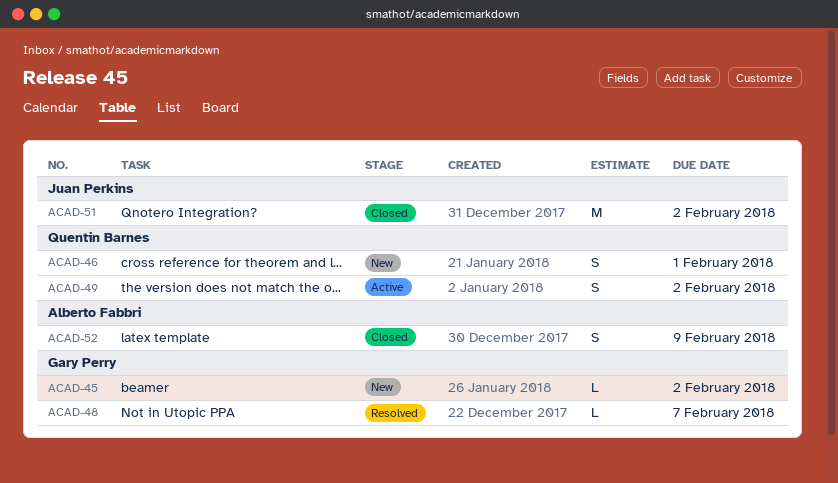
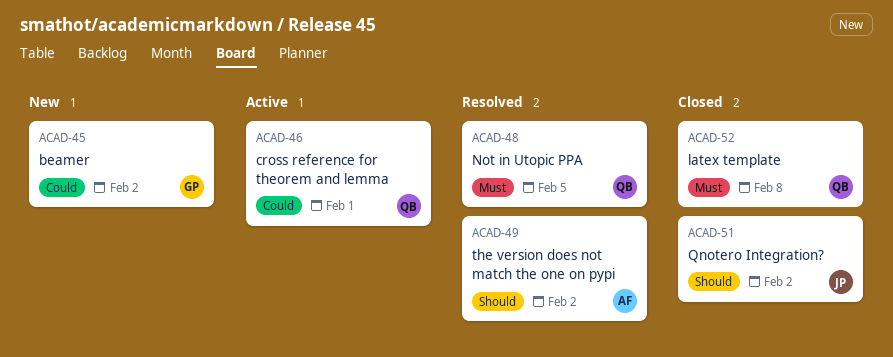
ACAD-46, status: New -> Active
ACAD-48, owner: Gary Perry -> Quentin Barnes
ACAD-48, due: Feb 7 -> Feb 5
ACAD-49, status: Active -> Resolved
ACAD-49, owner: Quentin Barnes -> Alberto Fabbri
ACAD-52, owner: Alberto Fabbri -> Quentin Barnes
ACAD-52, due: Feb 9 -> Feb 8

